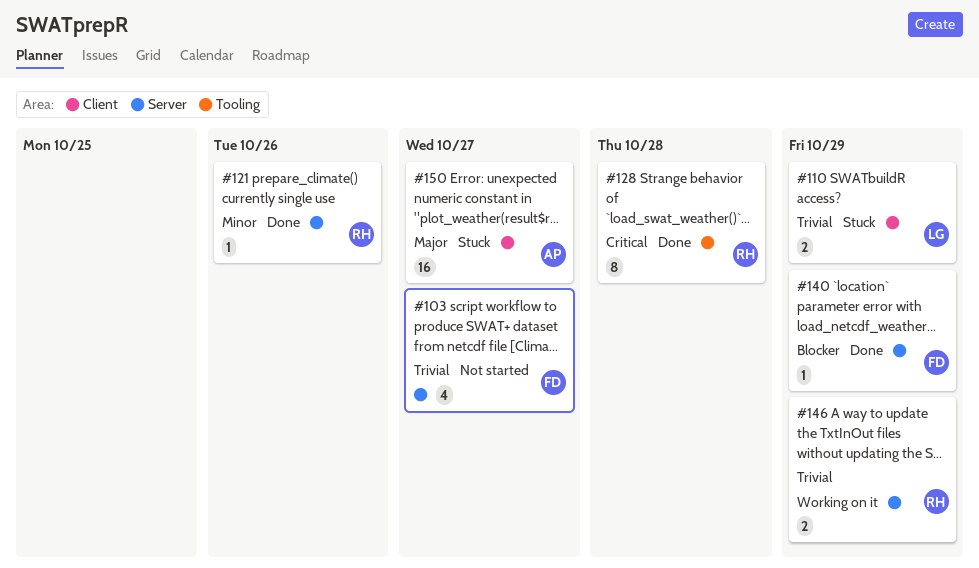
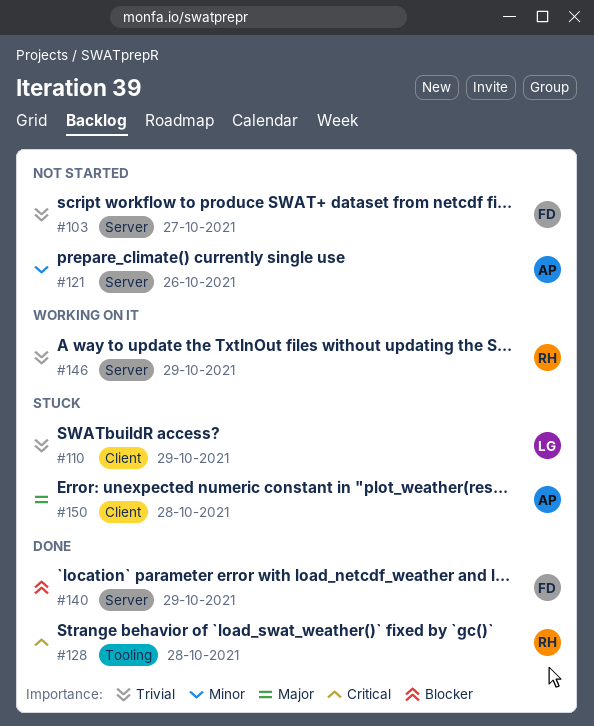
#121, status: Done -> Not started
#121, owner: RH -> AP
#150, due: Oct 27 -> Oct 28

